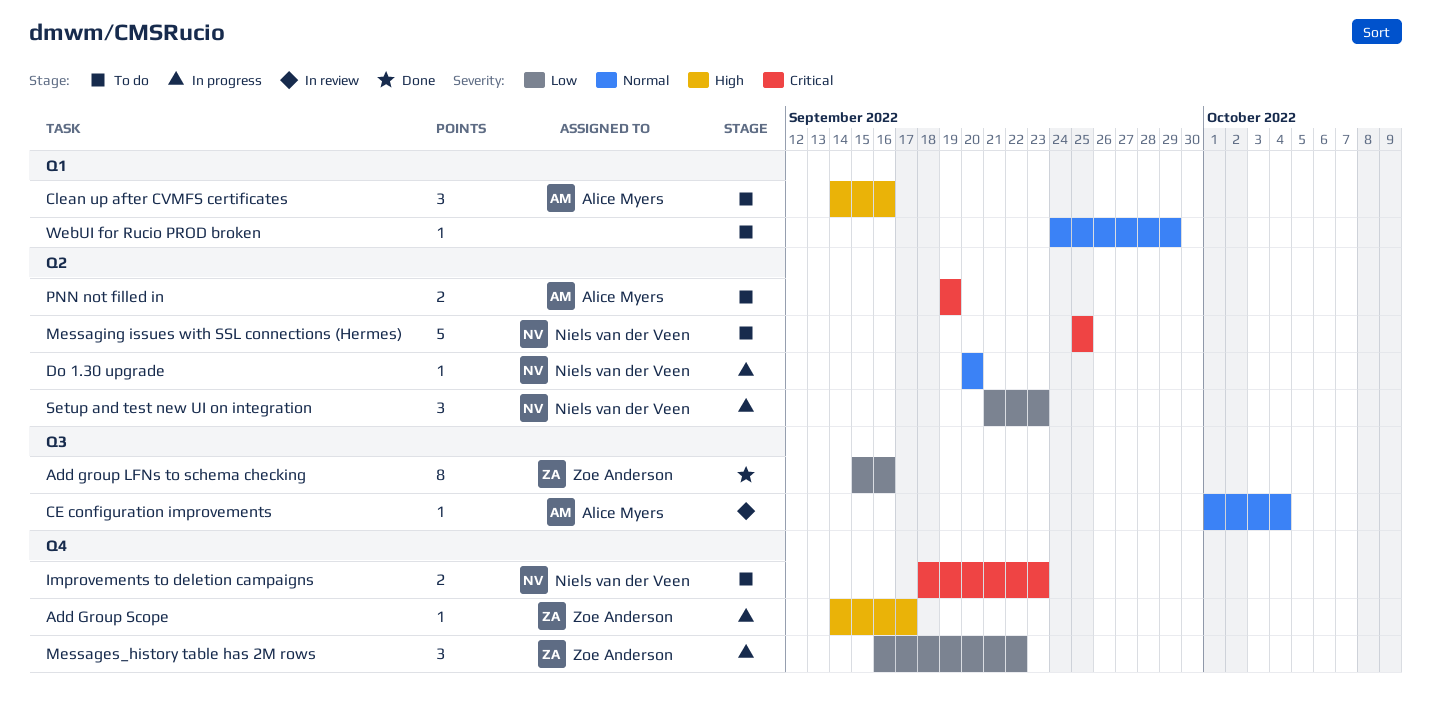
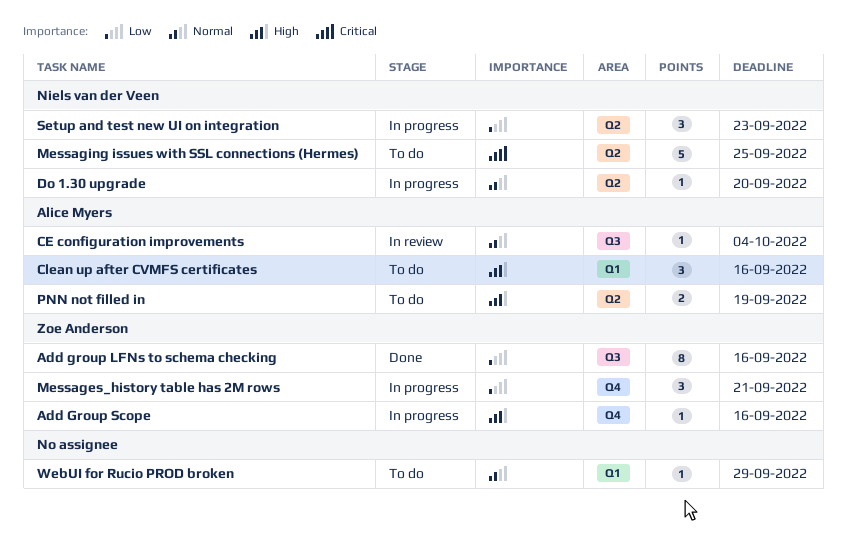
Add Group Scope, due: Sep 17 -> Sep 16
Improvements to deletion campaigns: present -> none
Messages_history table has 2M rows, due: Sep 22 -> Sep 21
PNN not filled in, priority: Critical -> High

